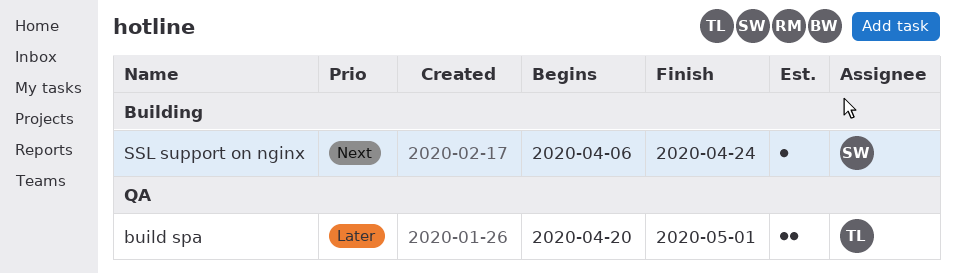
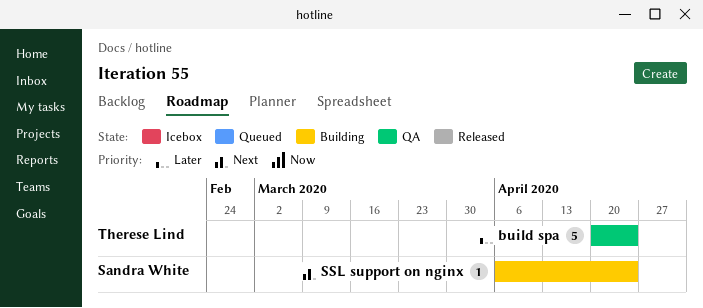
build spa, estimate: 2 -> 5
build spa, due: May 1 -> Apr 24

